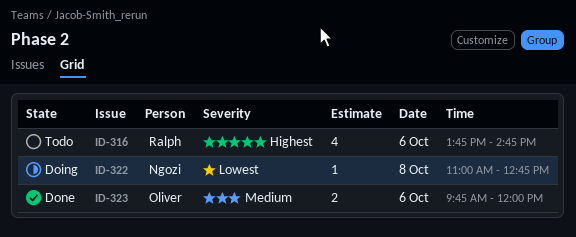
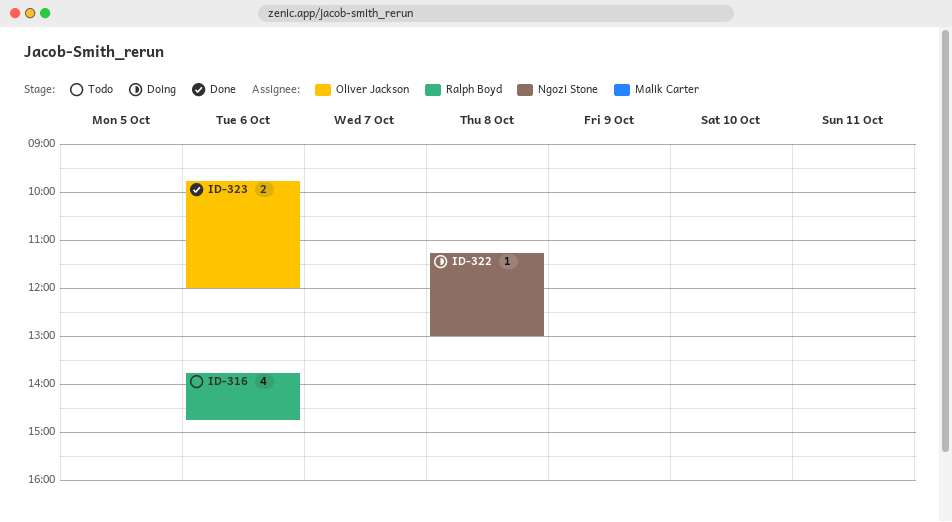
ID-322, begins: 11:00 -> 11:15
ID-322, ends: 12:45 -> 13:00

